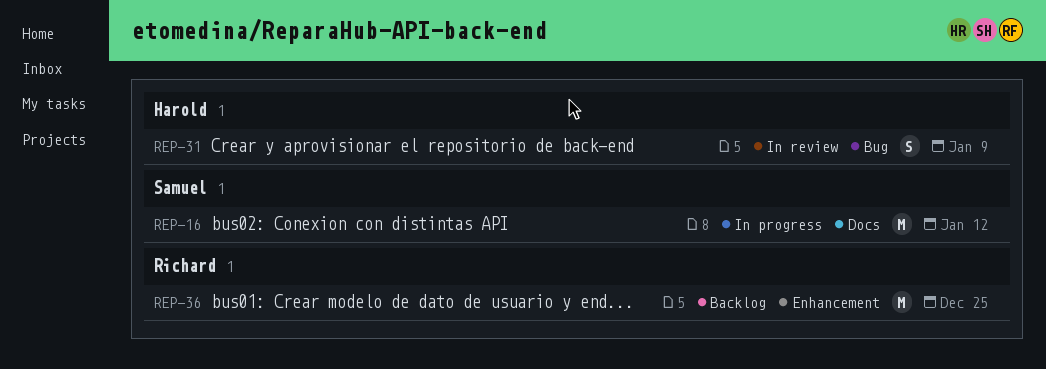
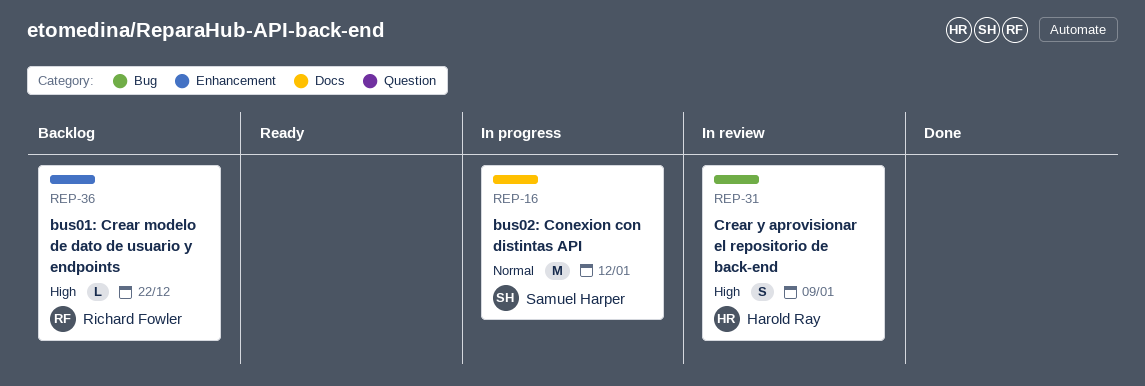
REP-36, estimate: M -> L
REP-36, due: Dec 25 -> Dec 22

